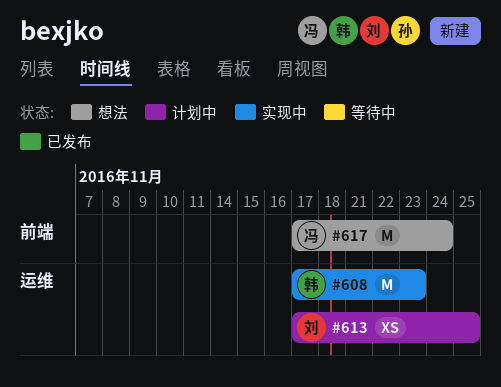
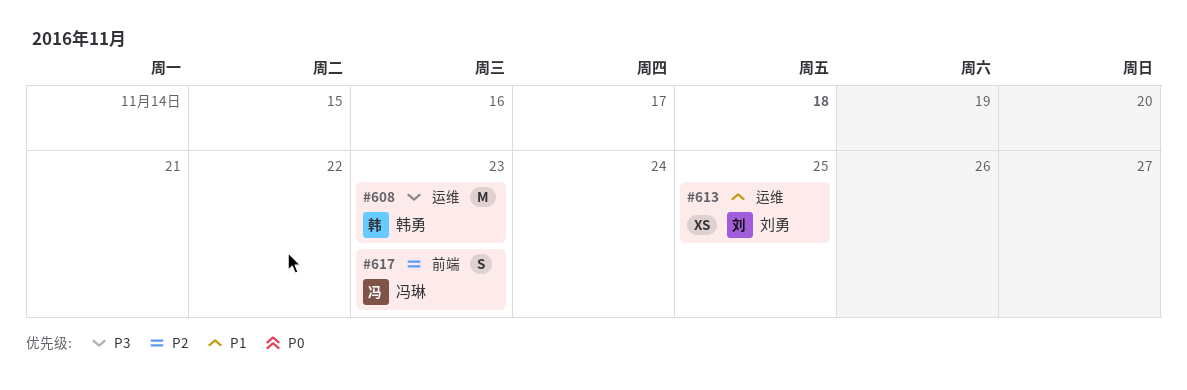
#617, estimate: M -> S
#617, due: Nov 24 -> Nov 23

